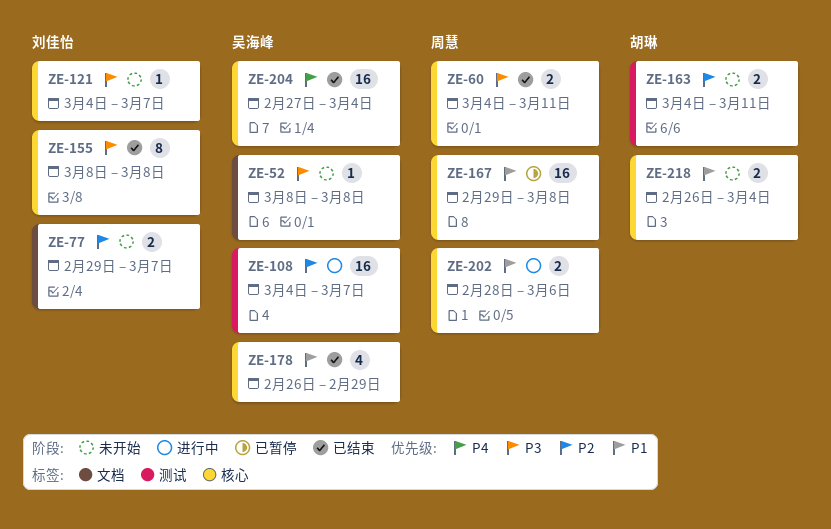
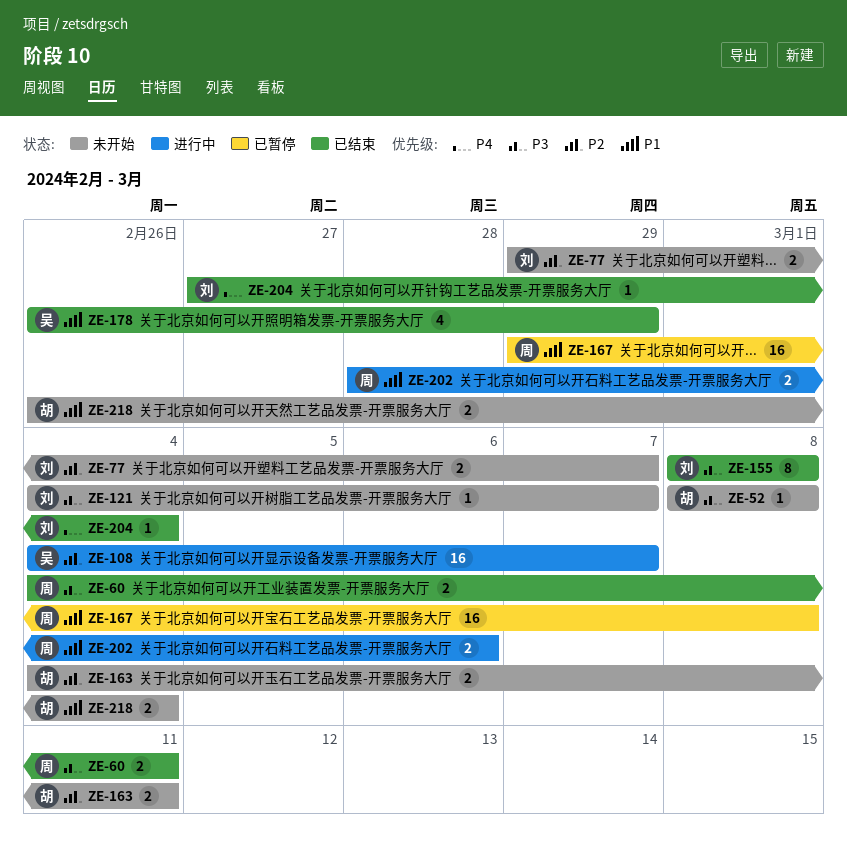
ZE-52, owner: 吴海峰 -> 胡琳
ZE-204, owner: 吴海峰 -> 刘佳怡
ZE-204, estimate: 16 -> 1

